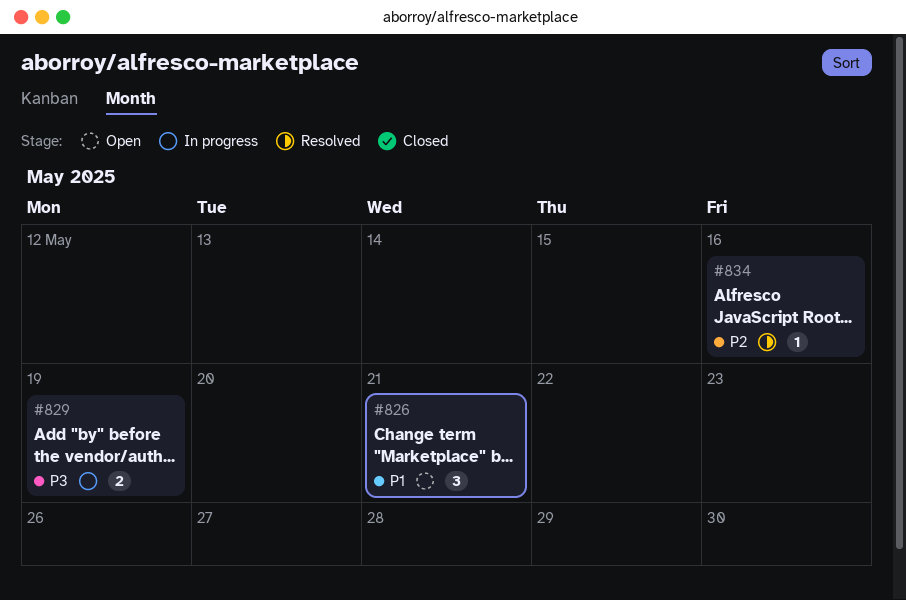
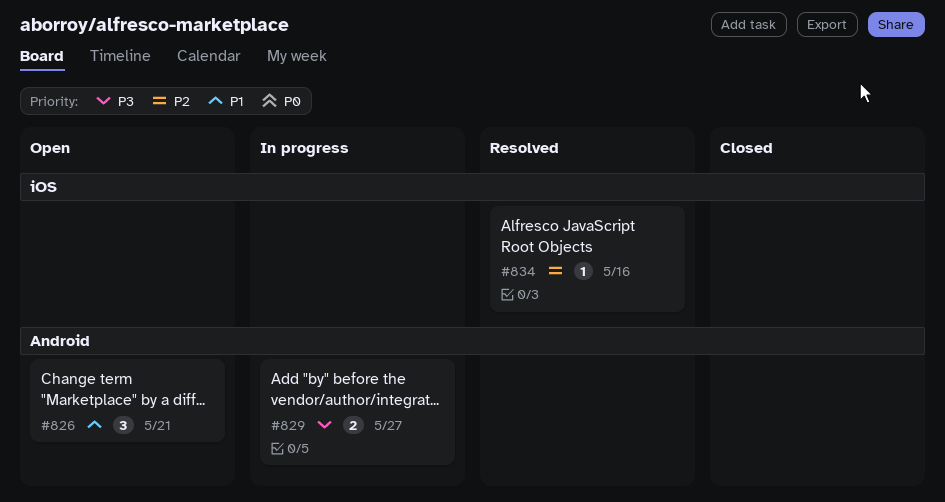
#829, due: May 19 -> May 27

